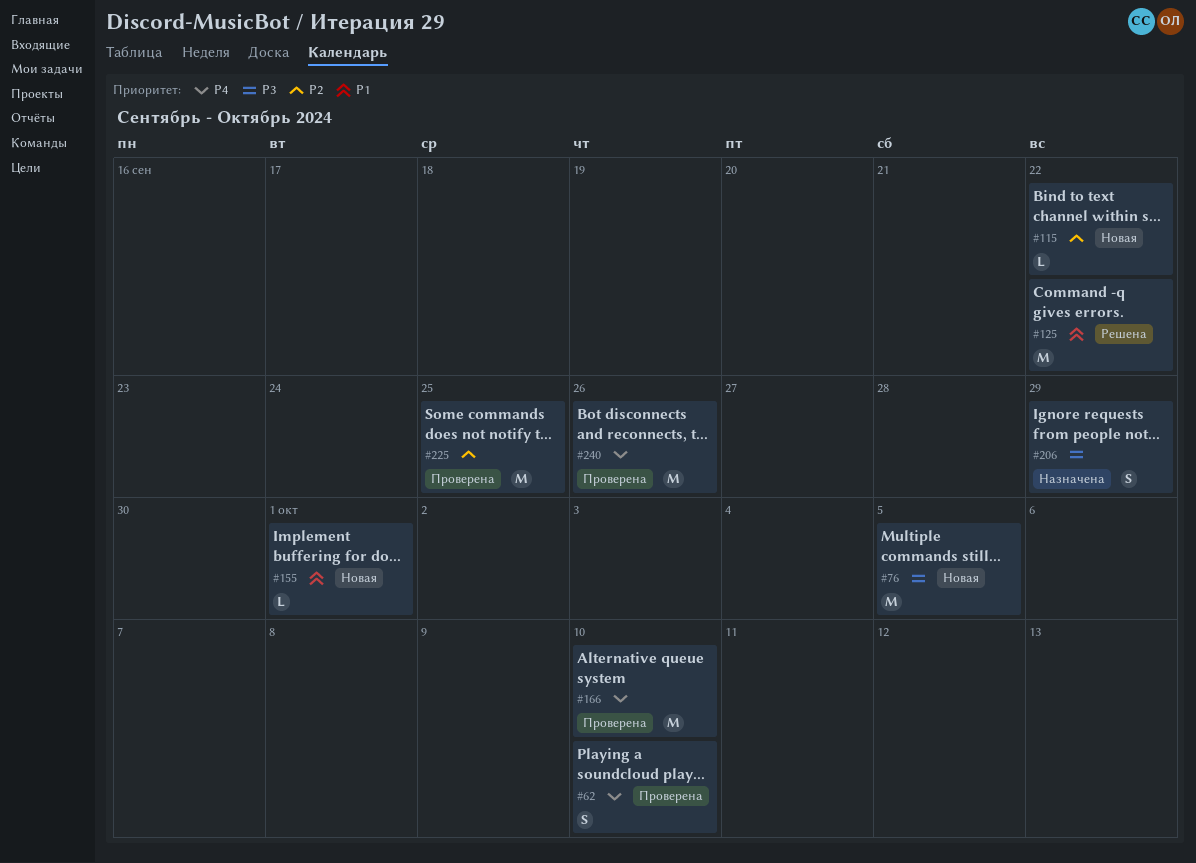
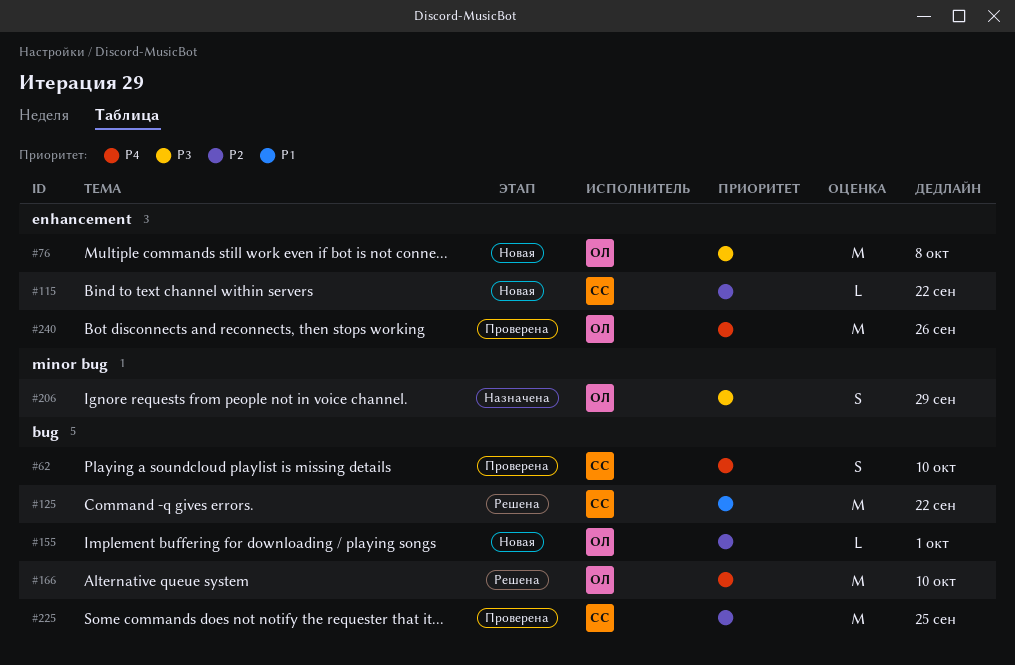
#76, due: Oct 5 -> Oct 8
#155, priority: P1 -> P2
#166, status: Проверена -> Решена

